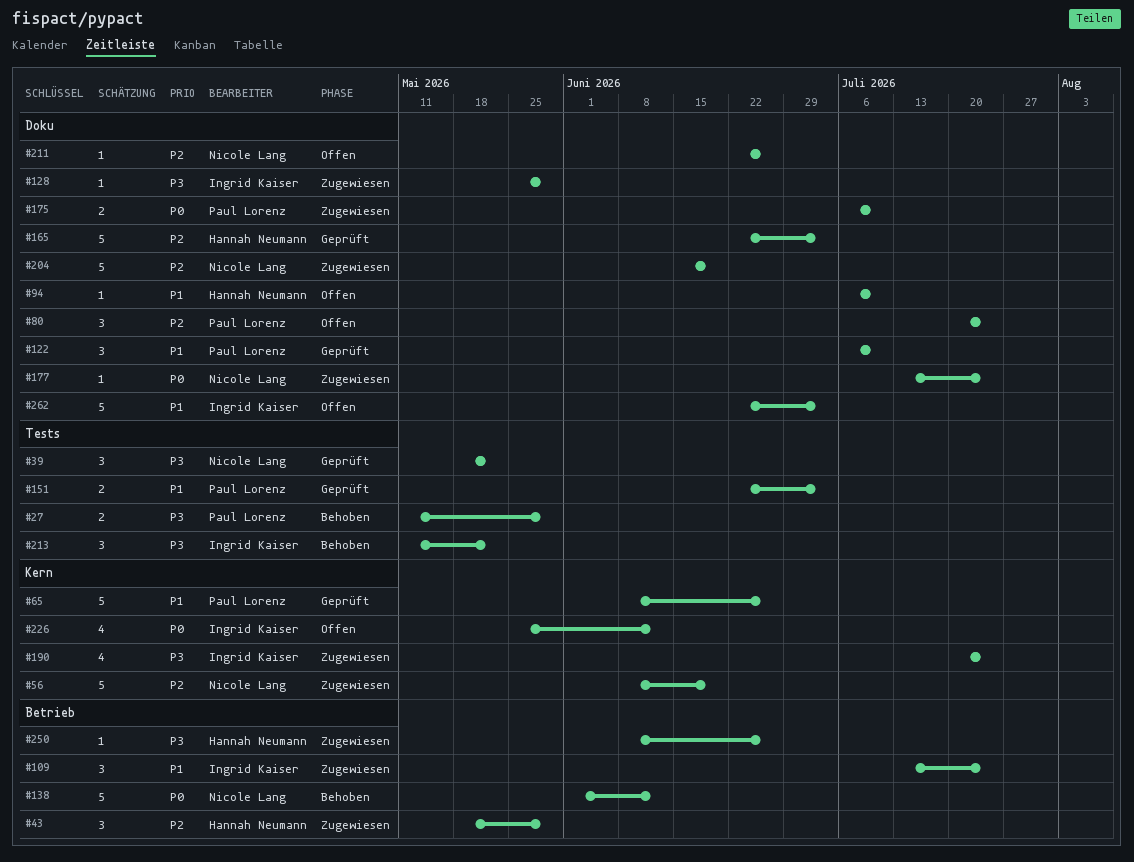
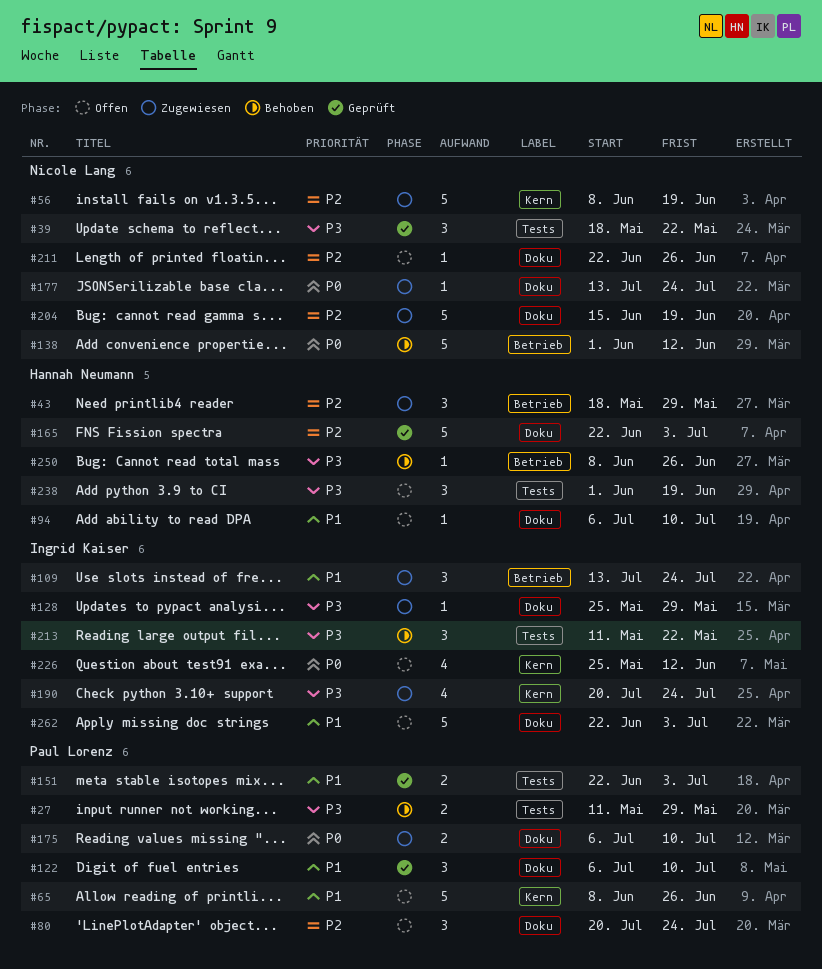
#65, status: Geprüft -> Offen
#238: none -> present
#250, status: Zugewiesen -> Behoben

